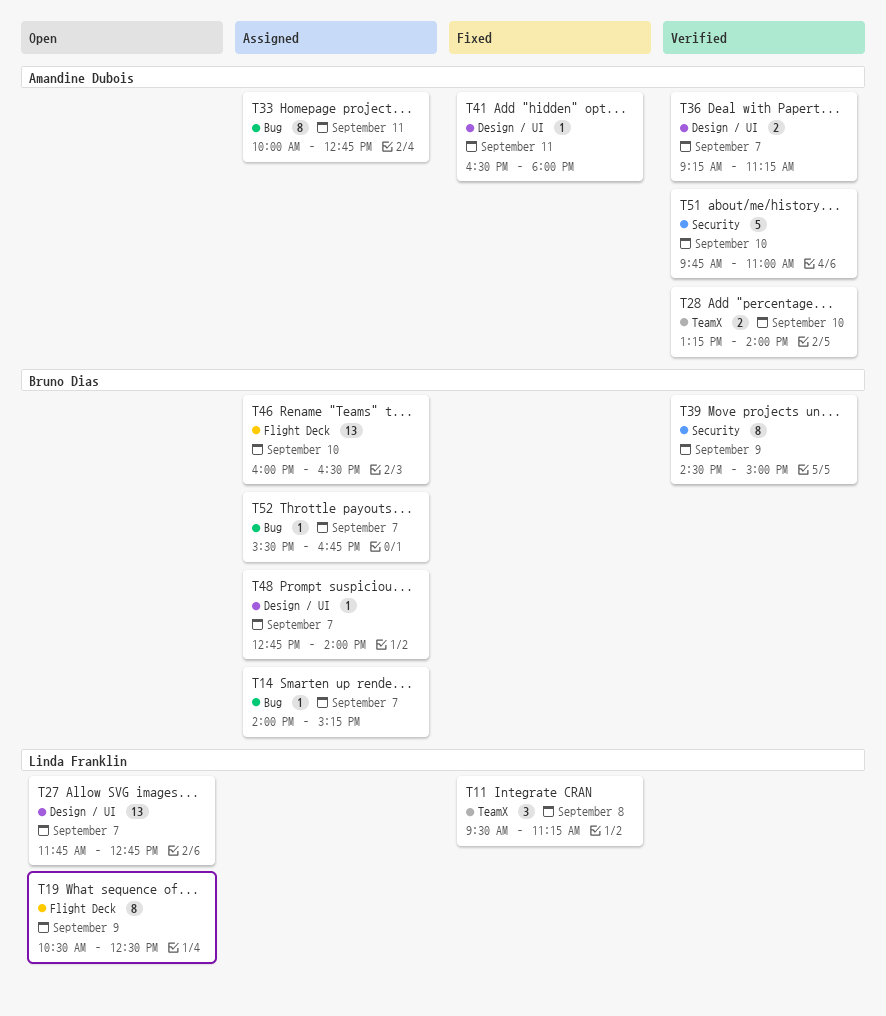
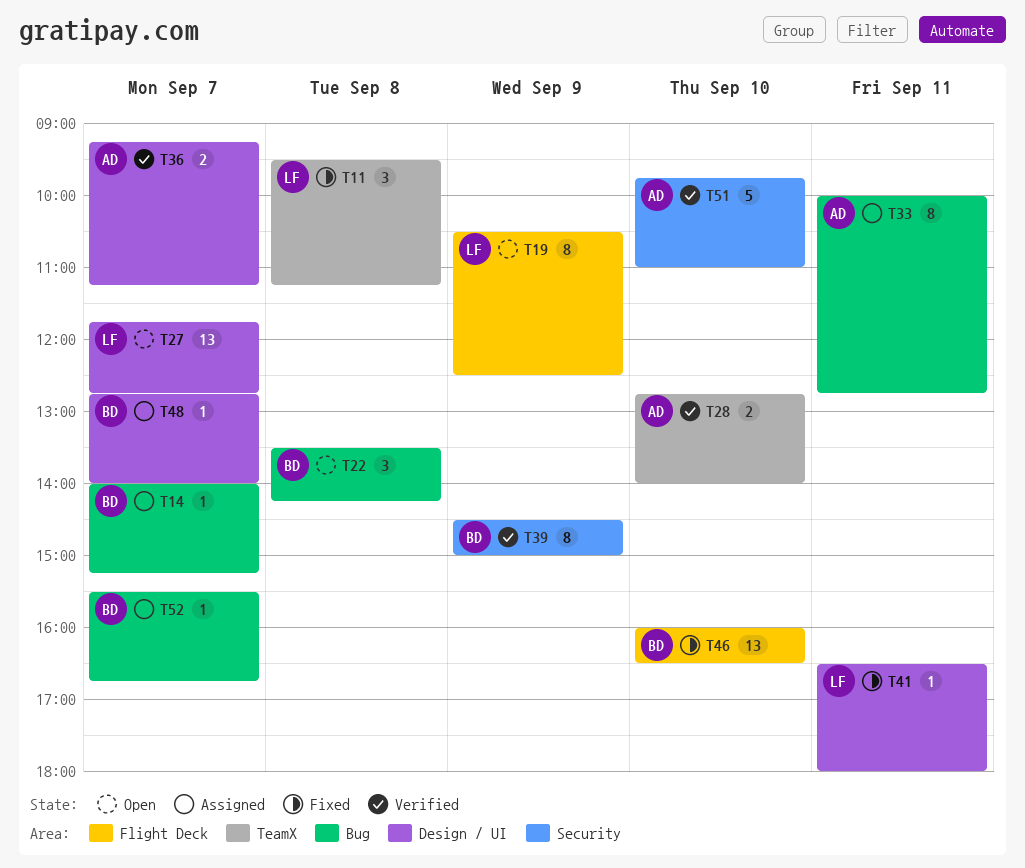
T22: none -> present
T28, begins: 13:15 -> 12:45
T41, owner: Amandine Dubois -> Linda Franklin
T46, status: Assigned -> Fixed

